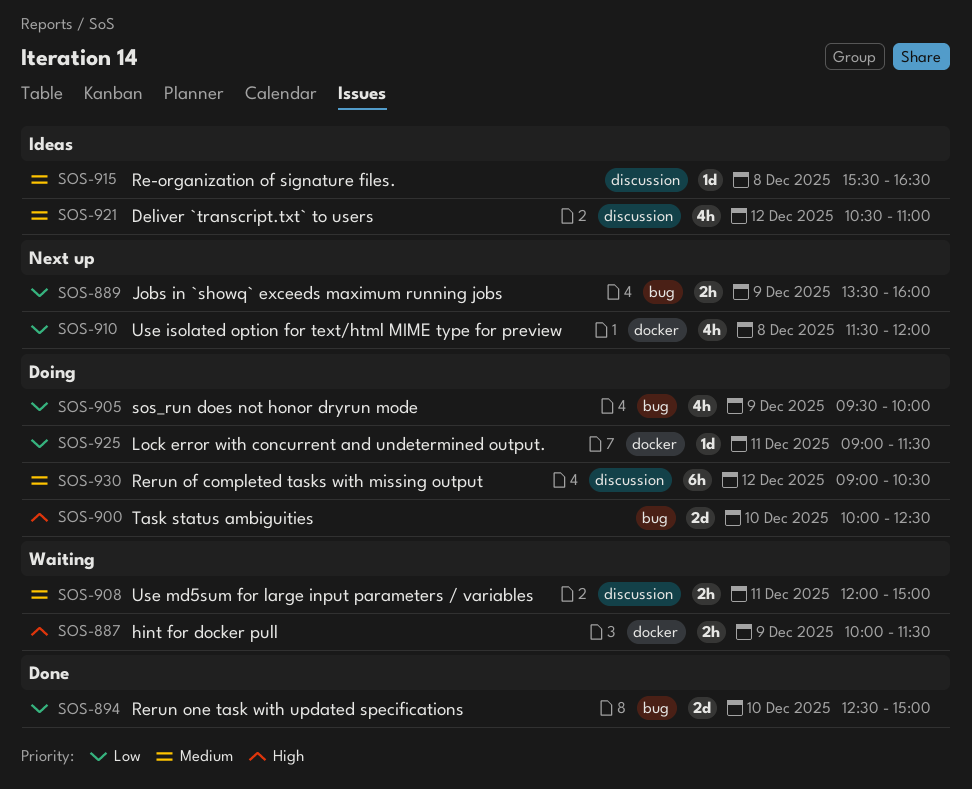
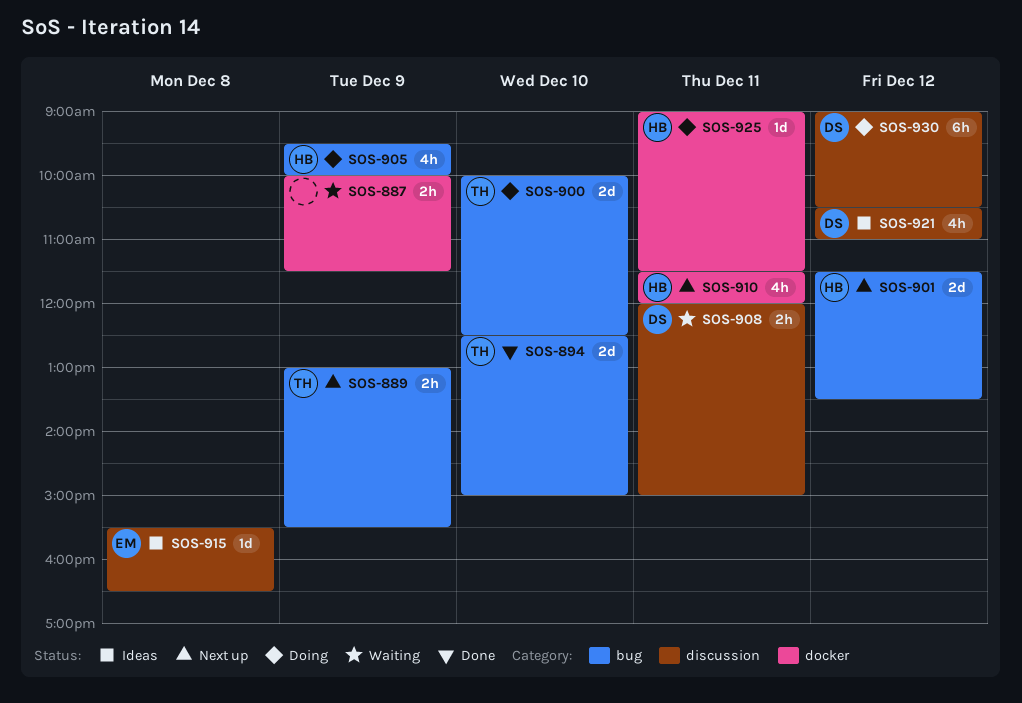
SOS-889, begins: 13:30 -> 13:00
SOS-889, ends: 16:00 -> 15:30
SOS-901: none -> present
SOS-910, day: Dec 8 -> Dec 11

